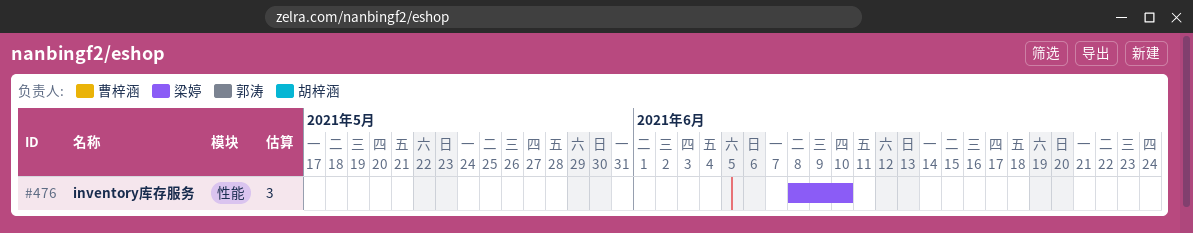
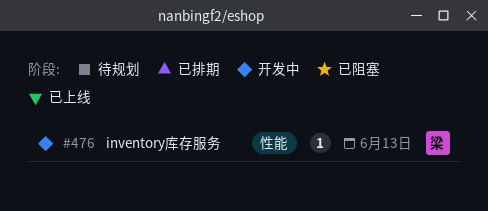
#476, estimate: 3 -> 1
#476, due: Jun 10 -> Jun 13

